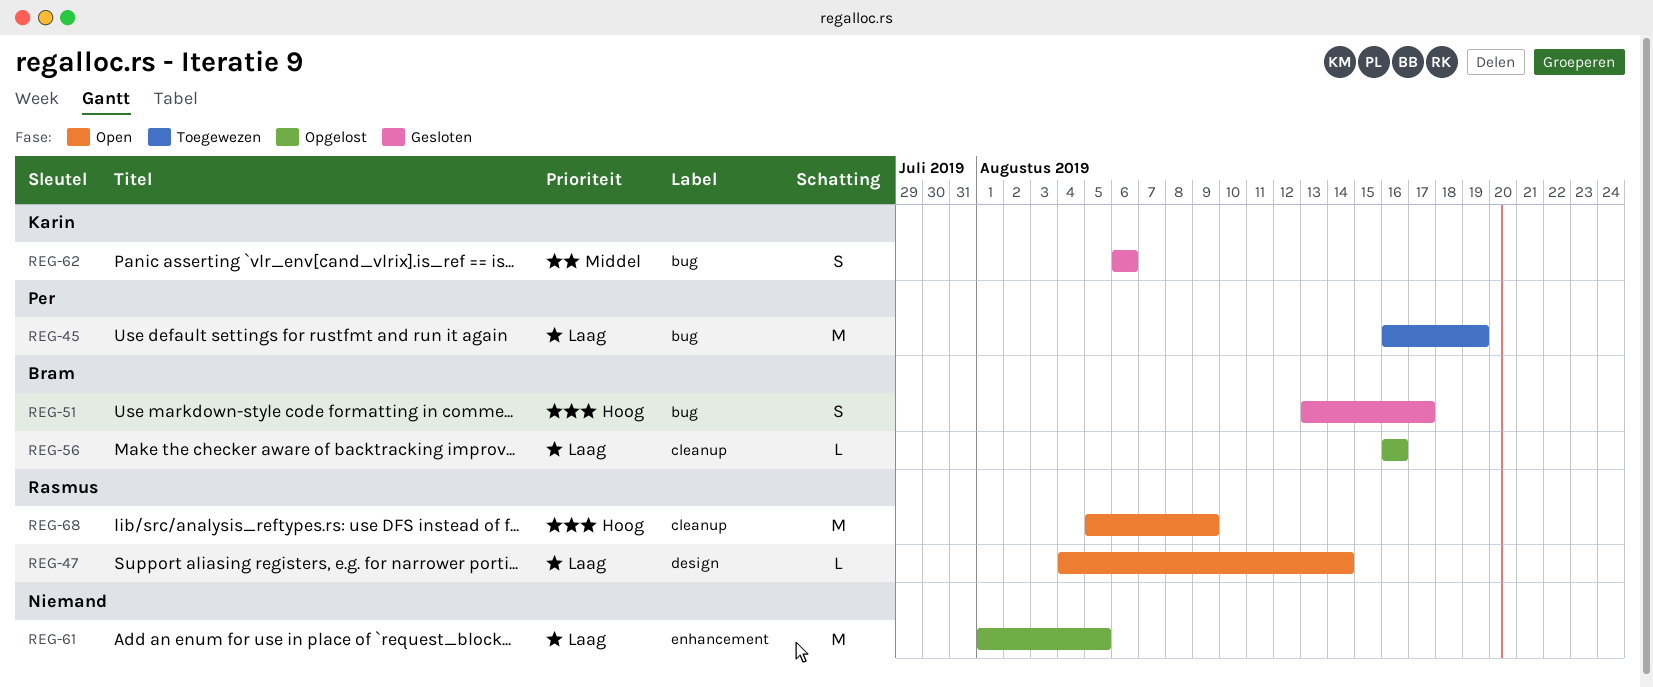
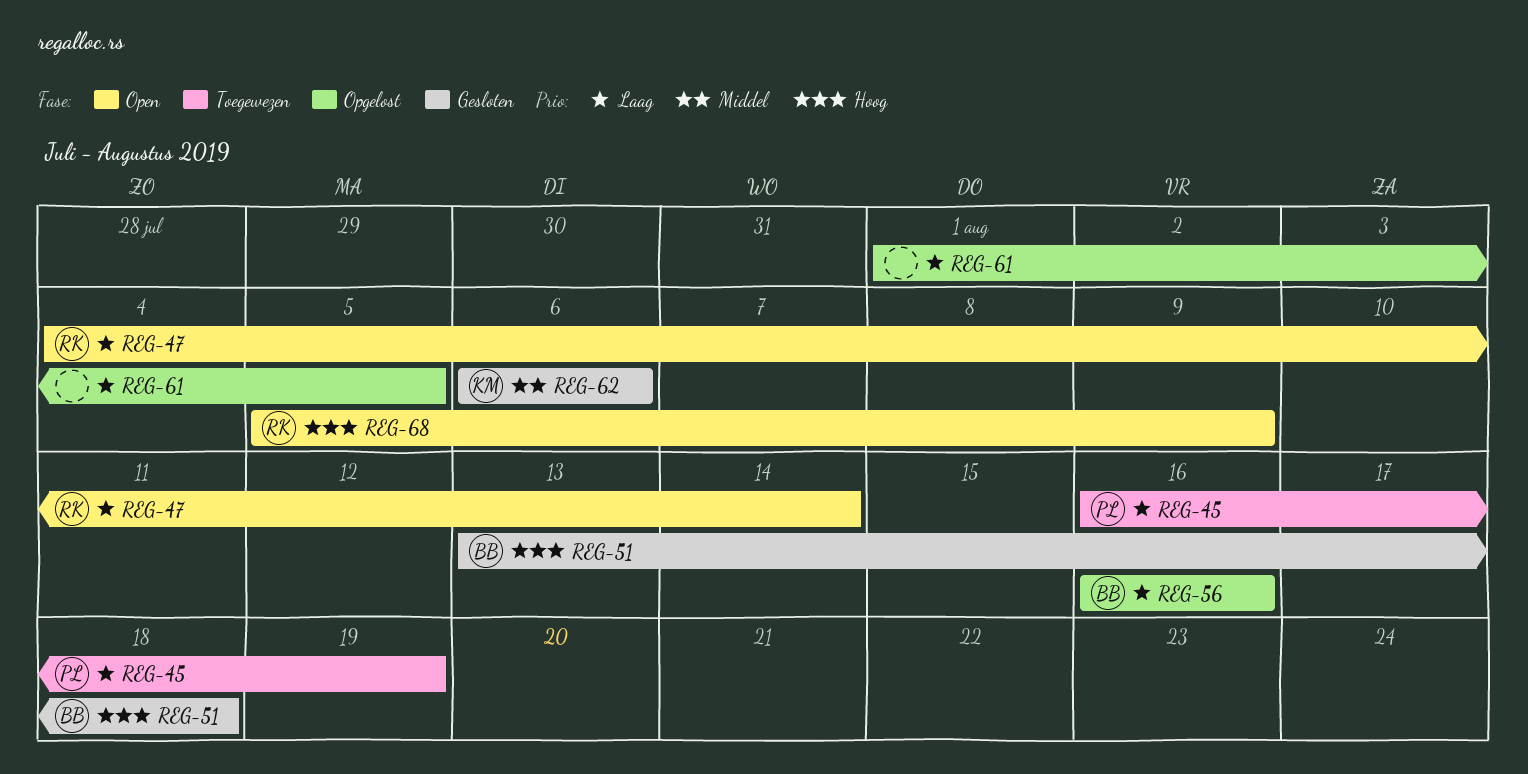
REG-51, due: Aug 17 -> Aug 18

